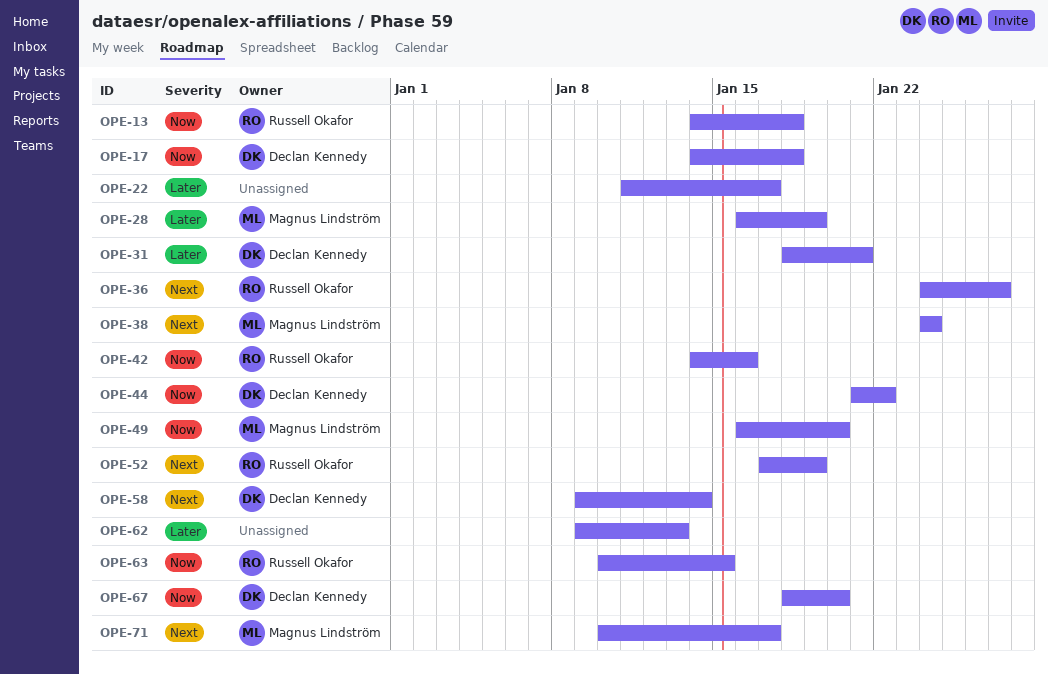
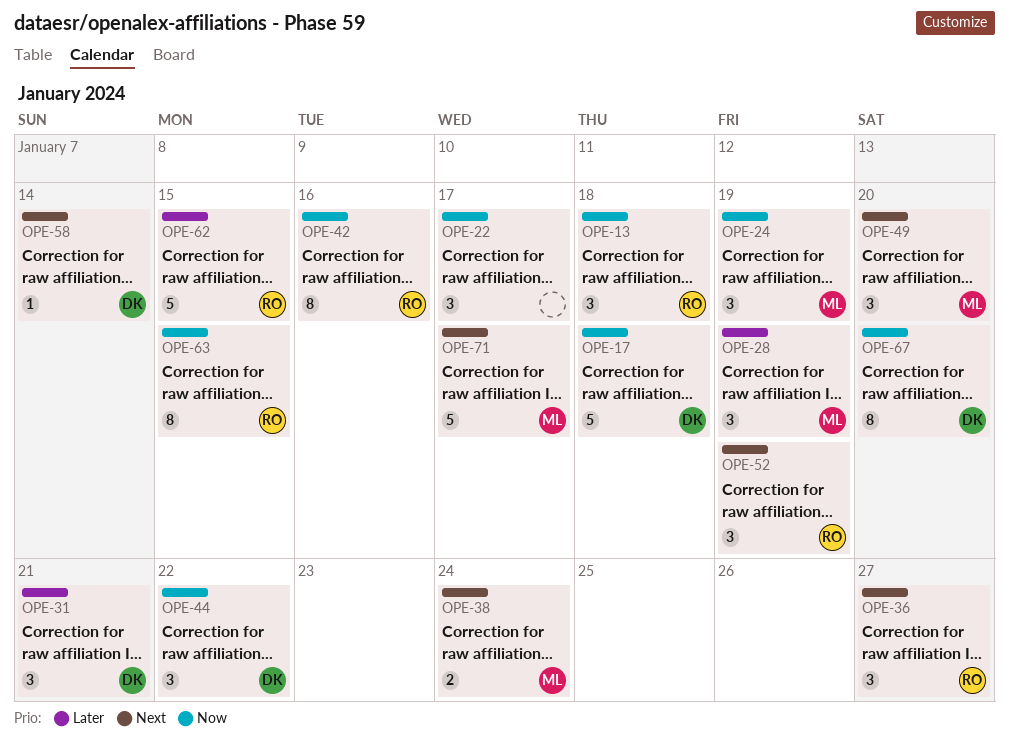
OPE-22, priority: Later -> Now
OPE-24: none -> present
OPE-49, priority: Now -> Next
OPE-62, owner: none -> Russell Okafor
OPE-62, due: Jan 13 -> Jan 15

